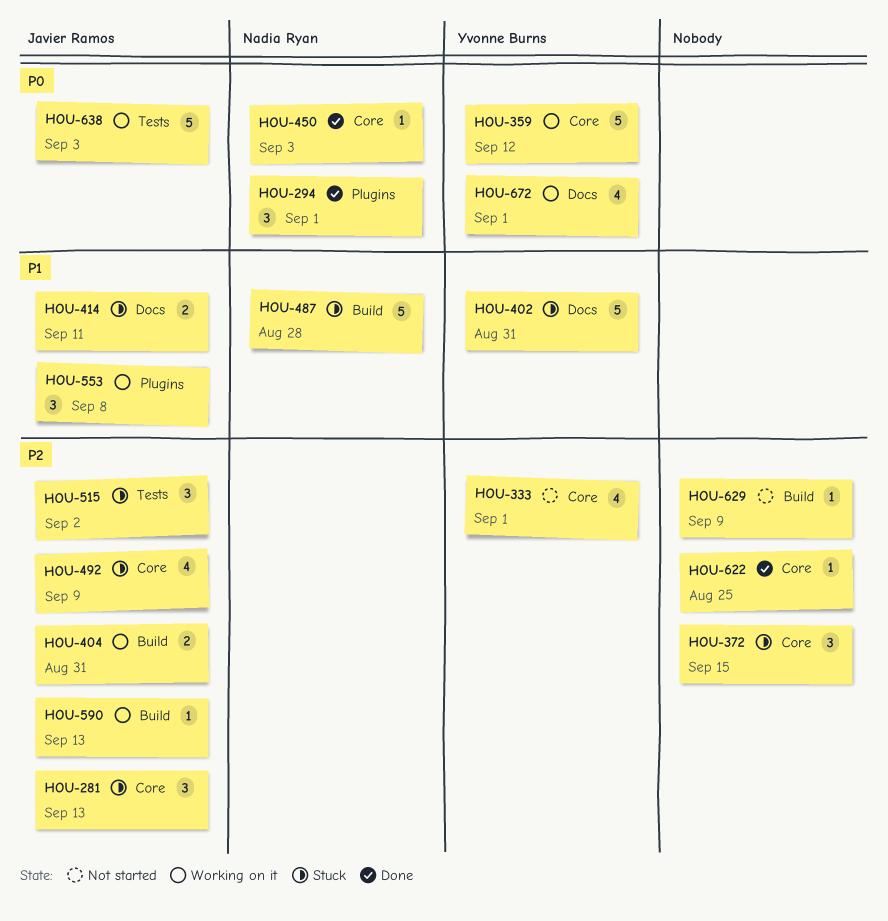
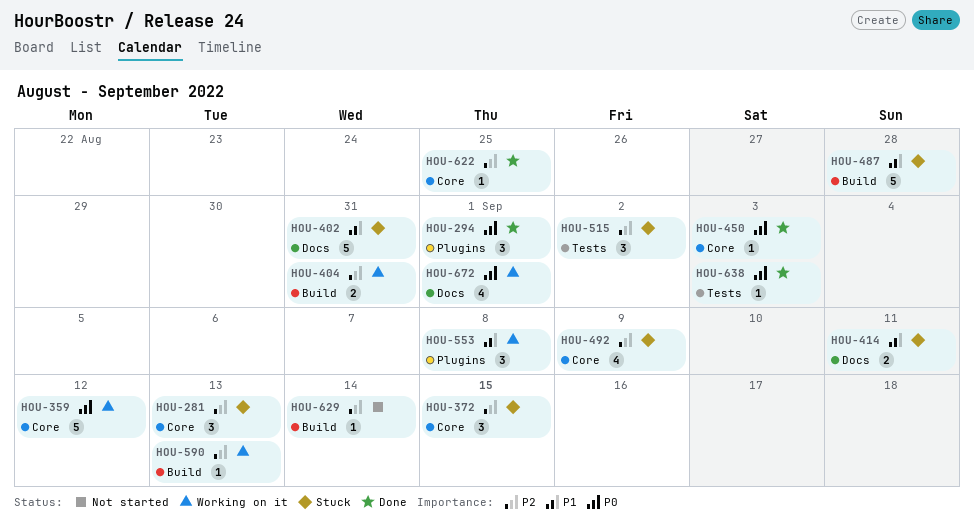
HOU-333: present -> none
HOU-629, due: Sep 9 -> Sep 14
HOU-638, status: Working on it -> Done
HOU-638, estimate: 5 -> 1

